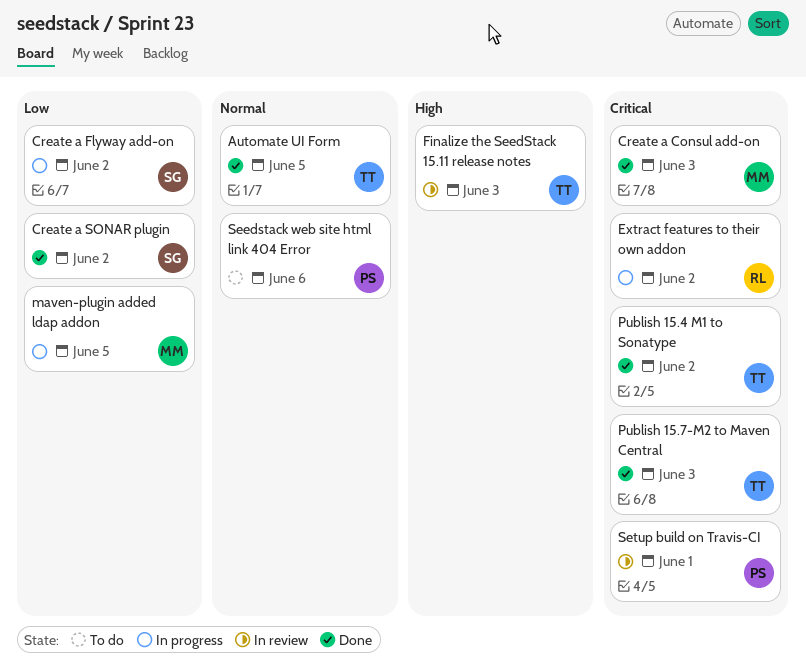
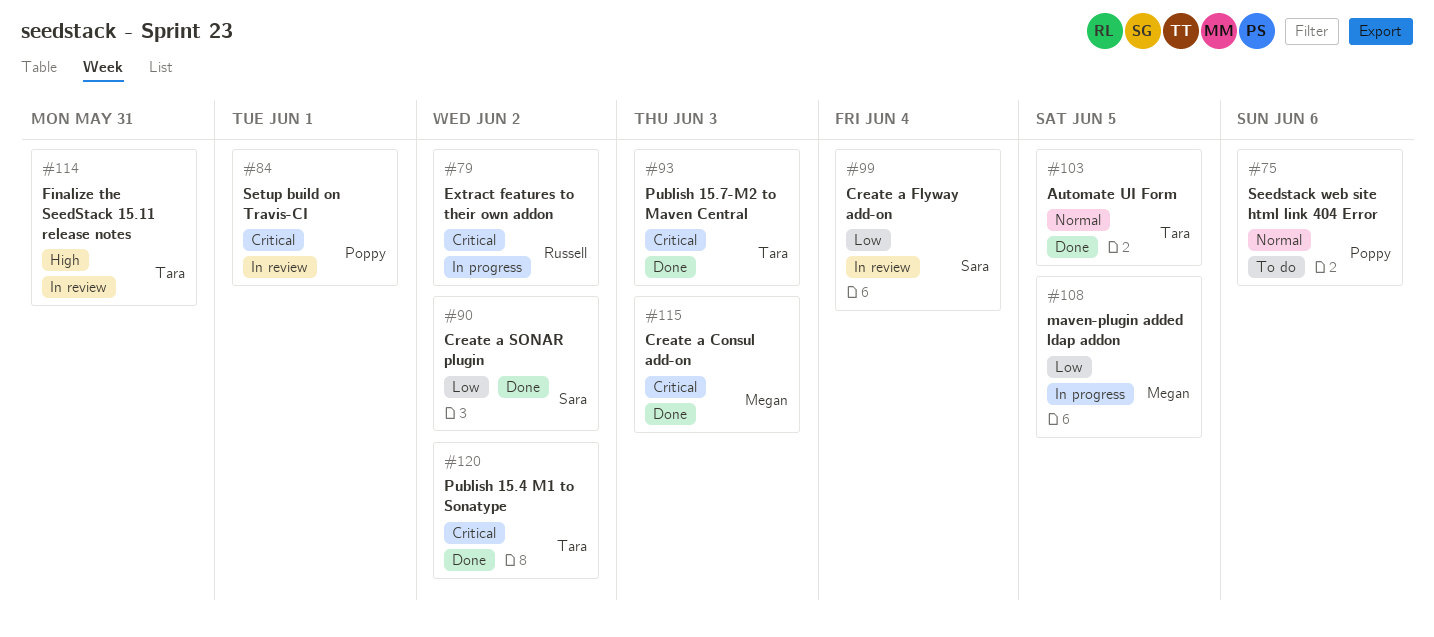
Create a Flyway add-on, status: In progress -> In review
Create a Flyway add-on, due: Jun 2 -> Jun 4
Finalize the SeedStack 15.11 release notes, due: Jun 3 -> May 31

